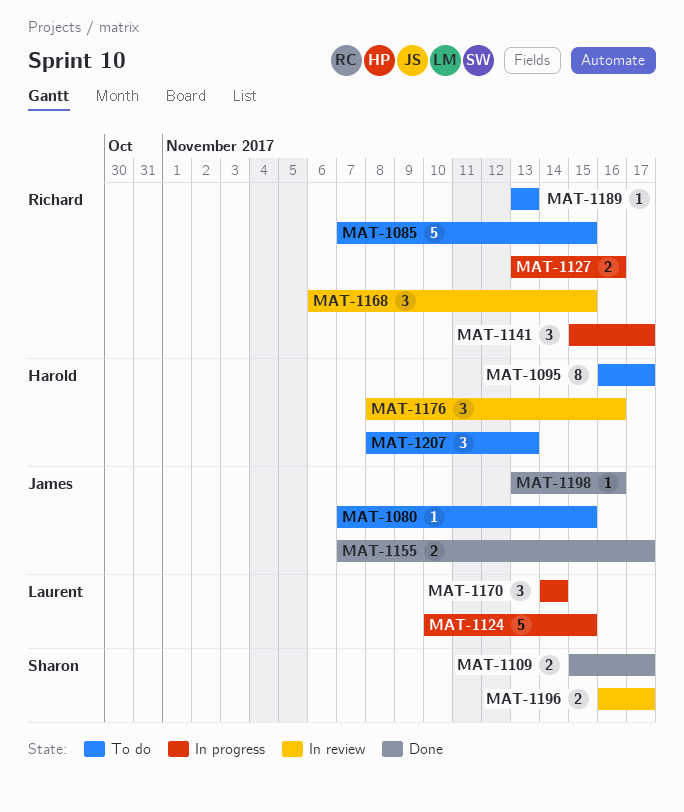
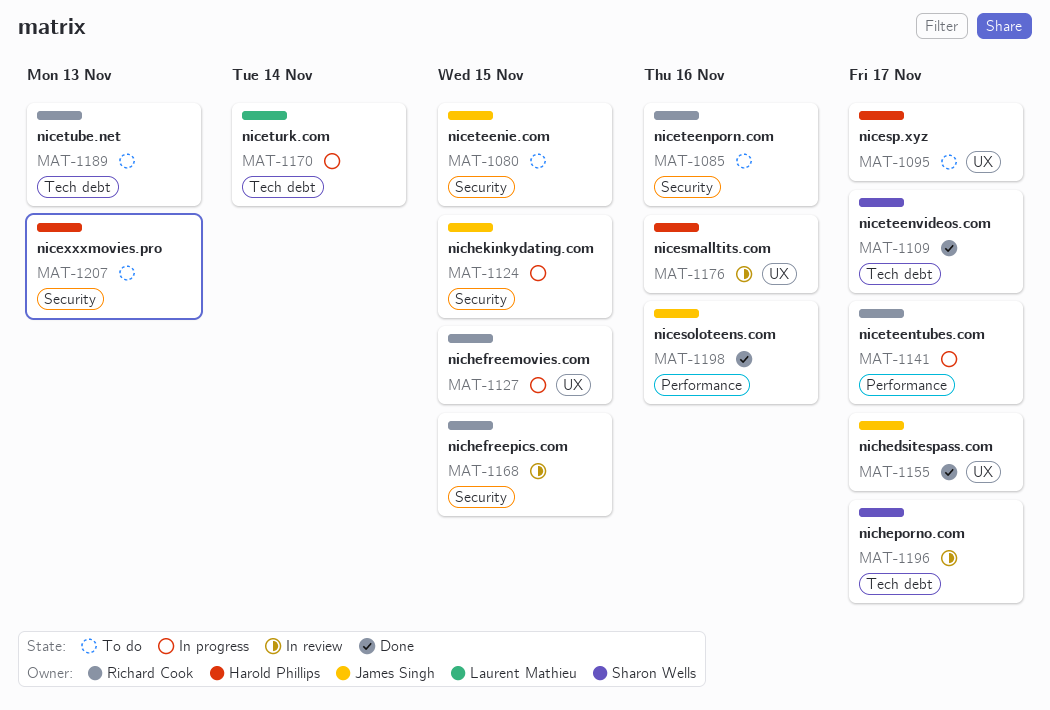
MAT-1085, due: Nov 15 -> Nov 16
MAT-1124, owner: Laurent Mathieu -> James Singh
MAT-1127, due: Nov 16 -> Nov 15

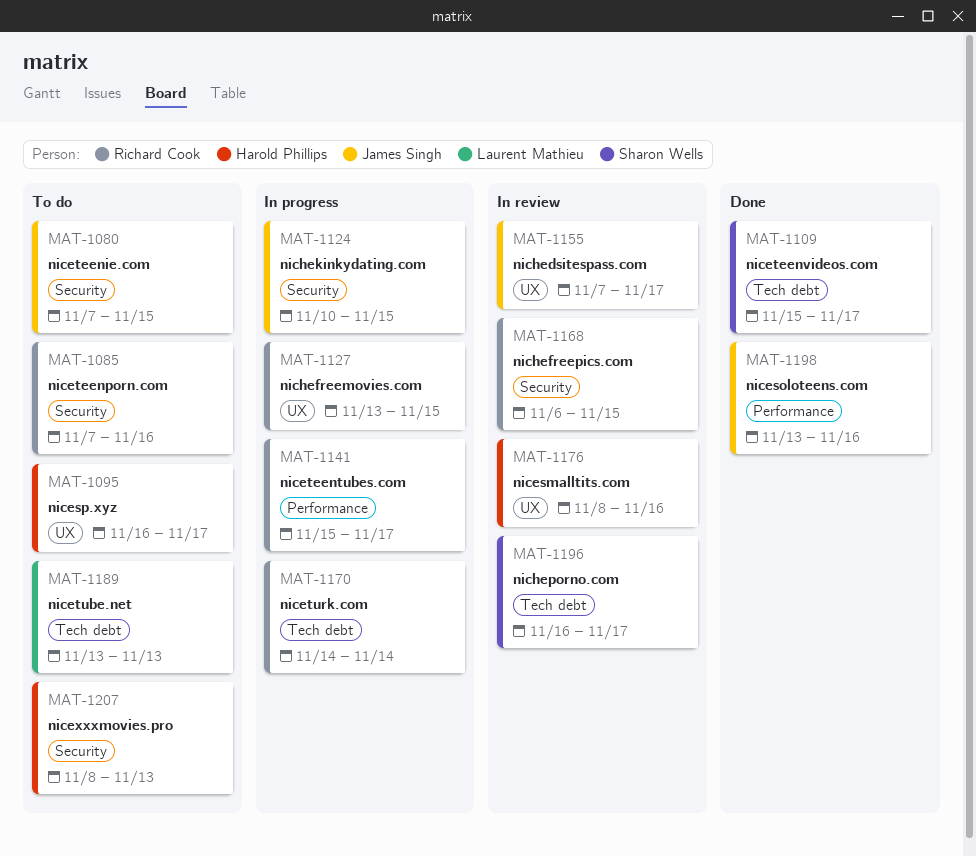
MAT-1155, status: Done -> In review
MAT-1170, owner: Laurent Mathieu -> Richard Cook
MAT-1189, owner: Richard Cook -> Laurent Mathieu

